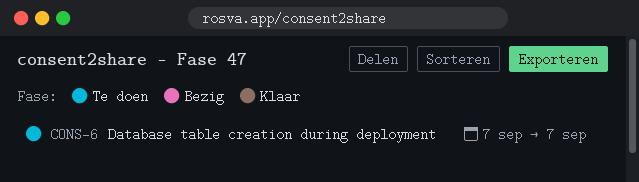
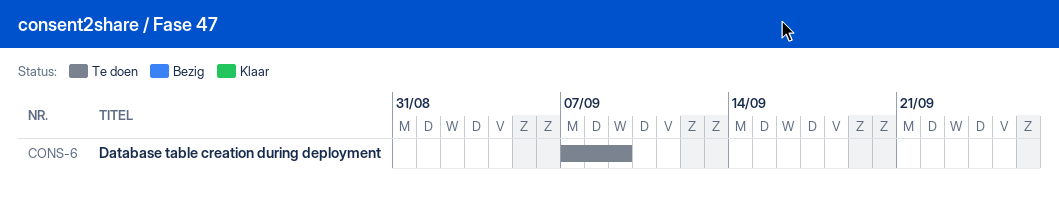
CONS-6, due: Sep 7 -> Sep 9

